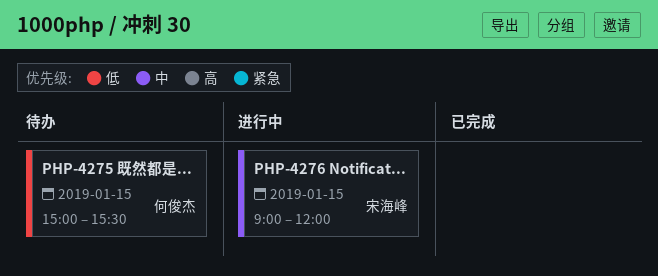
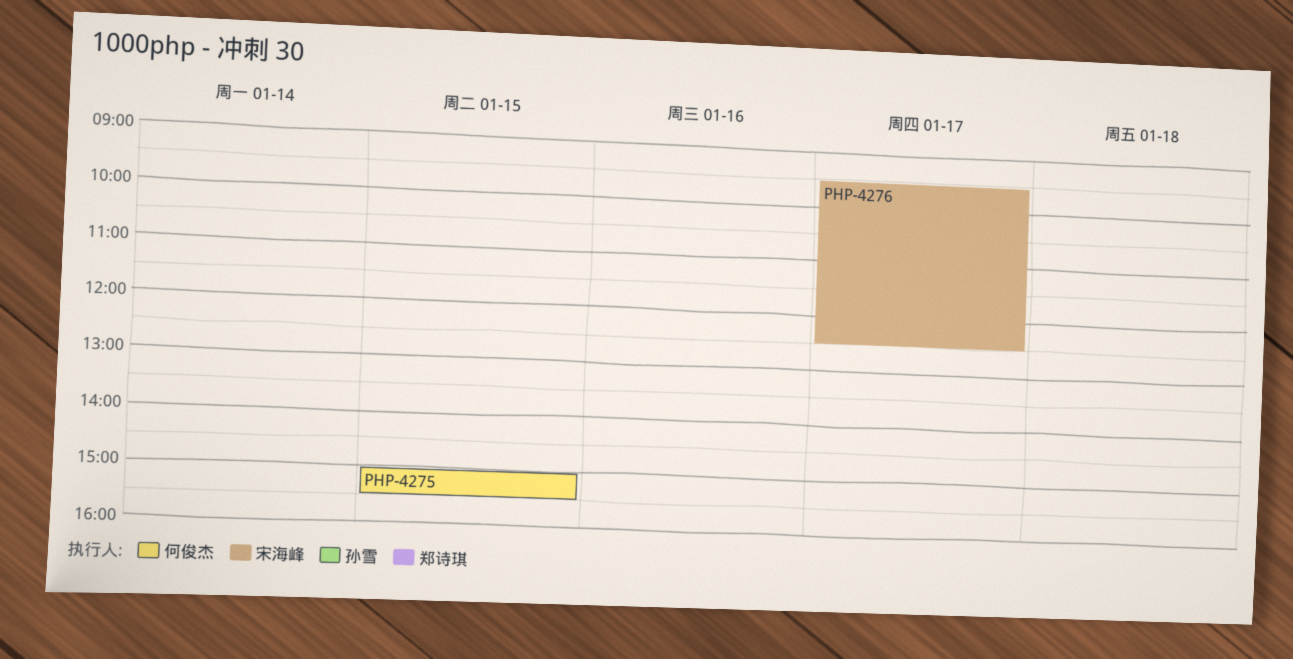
PHP-4276, day: Jan 15 -> Jan 17
PHP-4276, begins: 09:00 -> 09:30
PHP-4276, ends: 12:00 -> 12:30

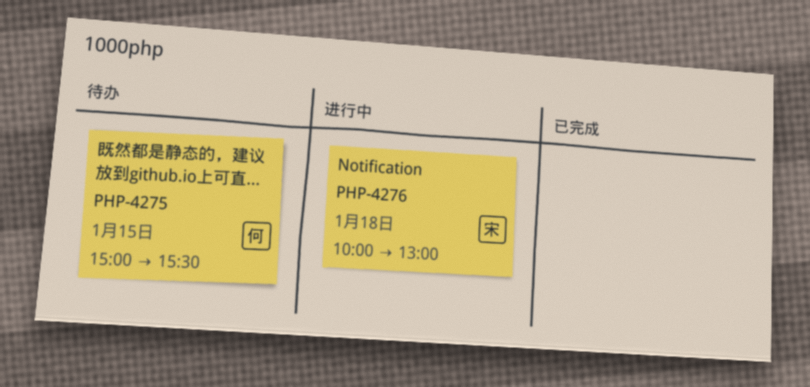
PHP-4276, day: Jan 17 -> Jan 18
PHP-4276, begins: 09:30 -> 10:00
PHP-4276, ends: 12:30 -> 13:00

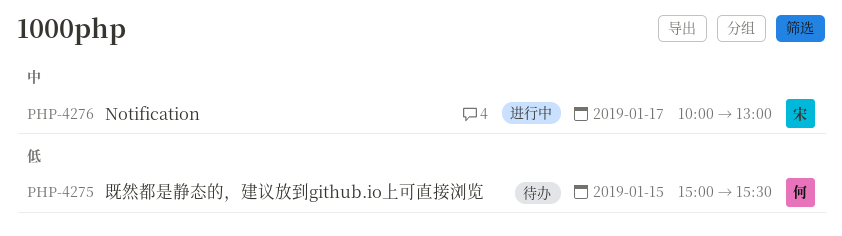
PHP-4276, day: Jan 18 -> Jan 17

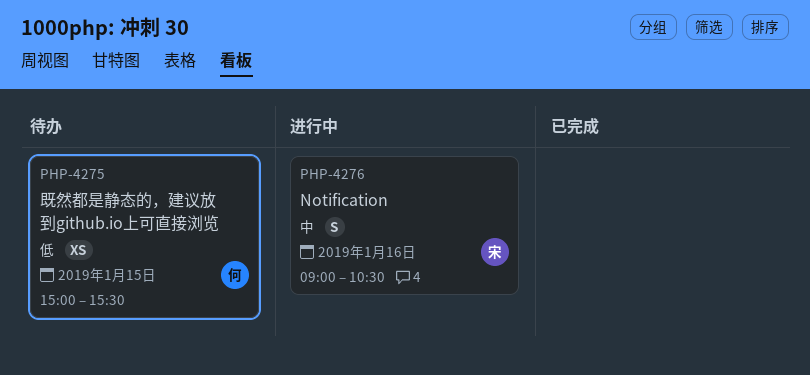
PHP-4276, day: Jan 17 -> Jan 16
PHP-4276, begins: 10:00 -> 09:00
PHP-4276, ends: 13:00 -> 10:30

